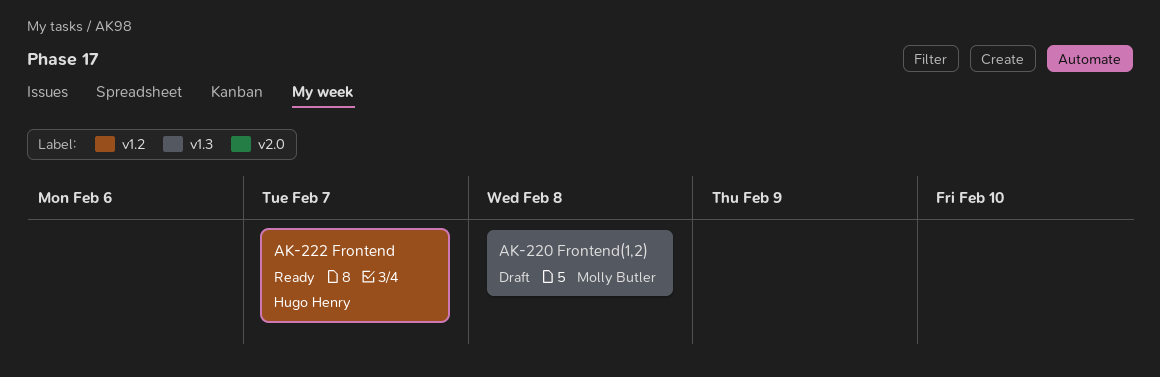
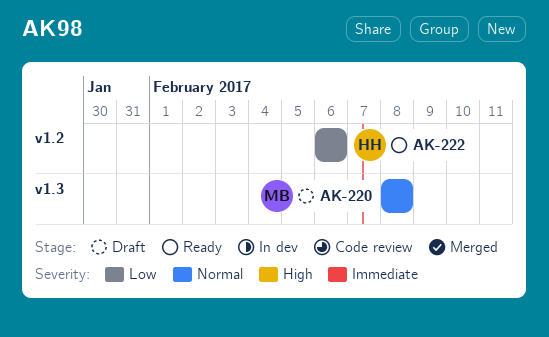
AK-222, due: Feb 7 -> Feb 6

